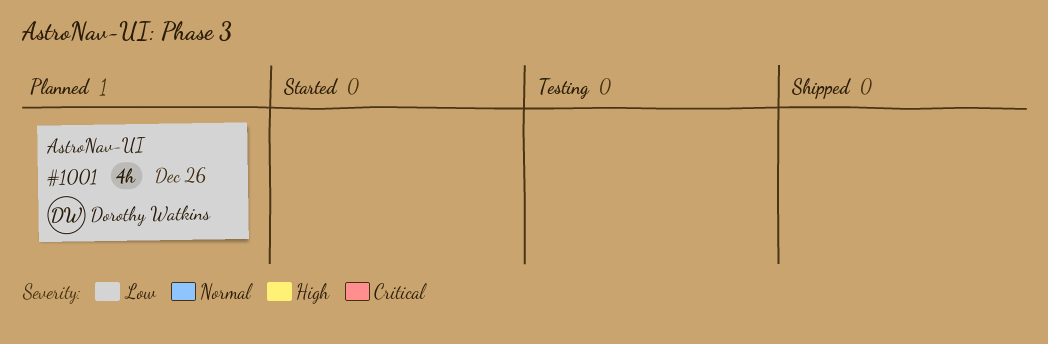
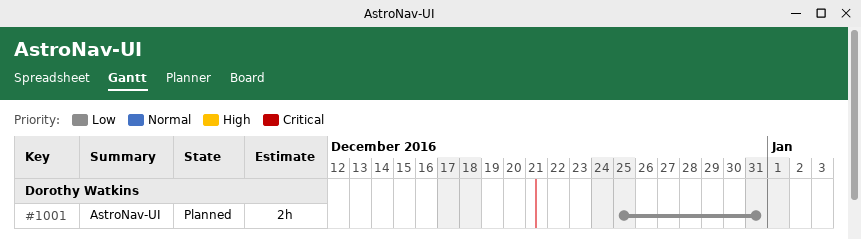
#1001, estimate: 4h -> 2h
#1001, due: Dec 26 -> Dec 31

